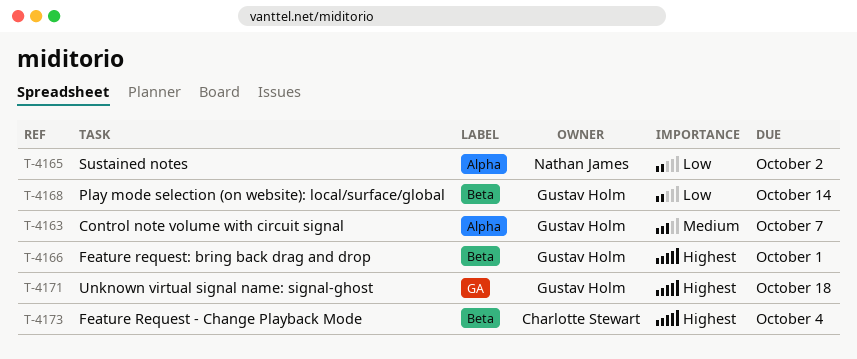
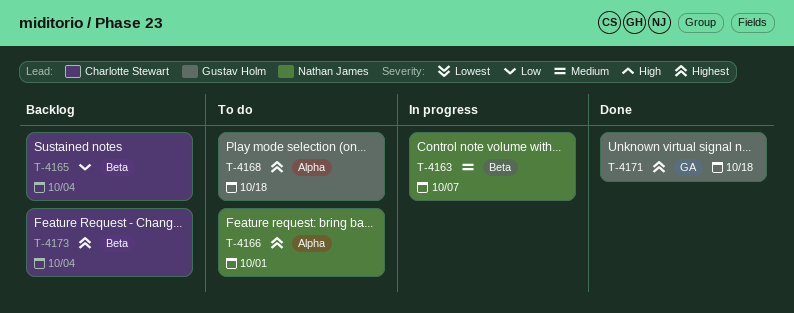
T-4163, owner: Gustav Holm -> Nathan James
T-4163, label: Alpha -> Beta
T-4165, owner: Nathan James -> Charlotte Stewart
T-4165, label: Alpha -> Beta
T-4165, due: Oct 2 -> Oct 4
T-4166, owner: Gustav Holm -> Nathan James
T-4166, label: Beta -> Alpha
T-4168, priority: Low -> Highest
T-4168, label: Beta -> Alpha
T-4168, due: Oct 14 -> Oct 18

